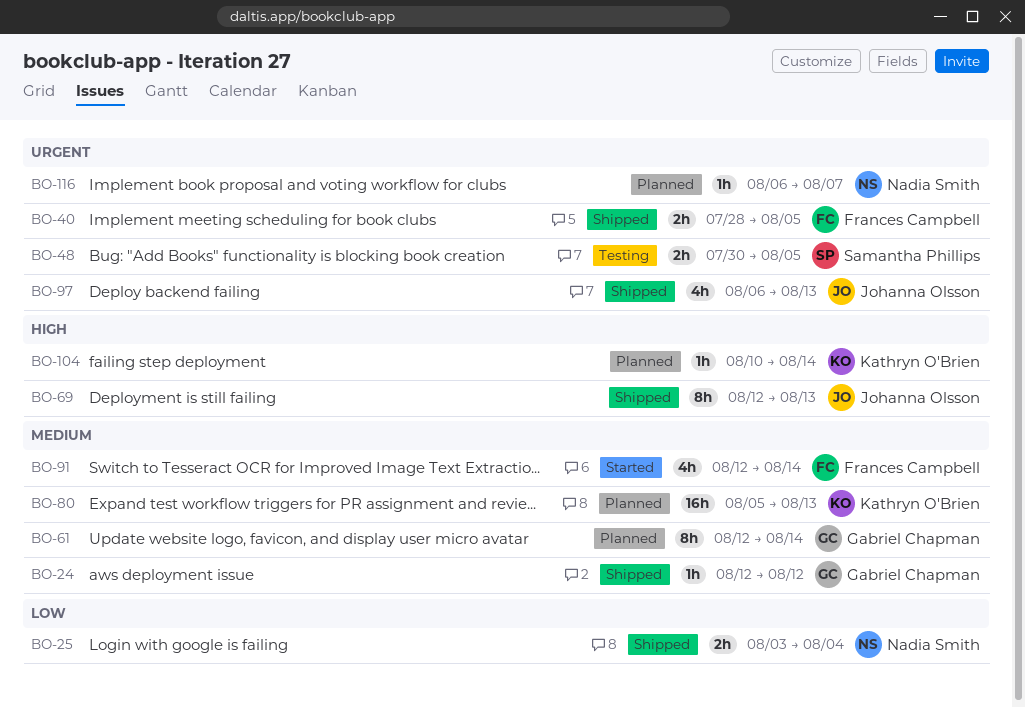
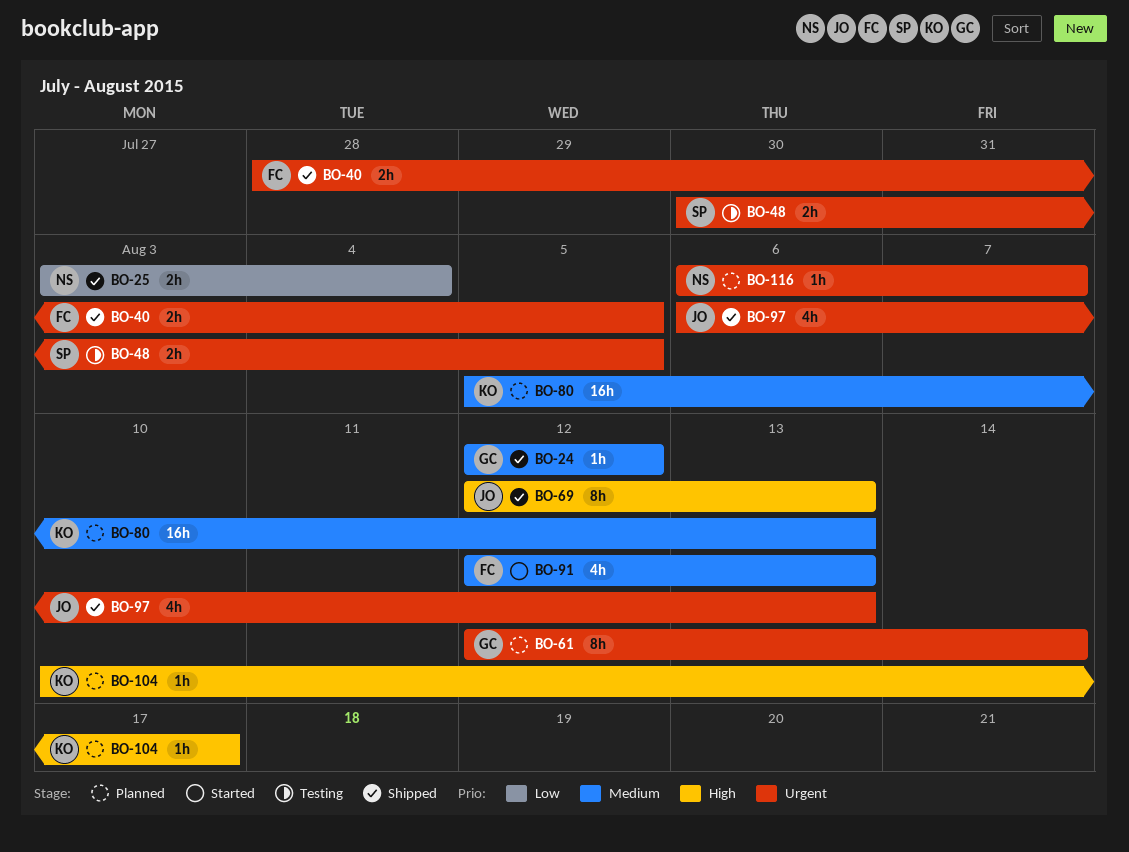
BO-61, priority: Medium -> Urgent
BO-91, due: Aug 14 -> Aug 13
BO-104, due: Aug 14 -> Aug 17

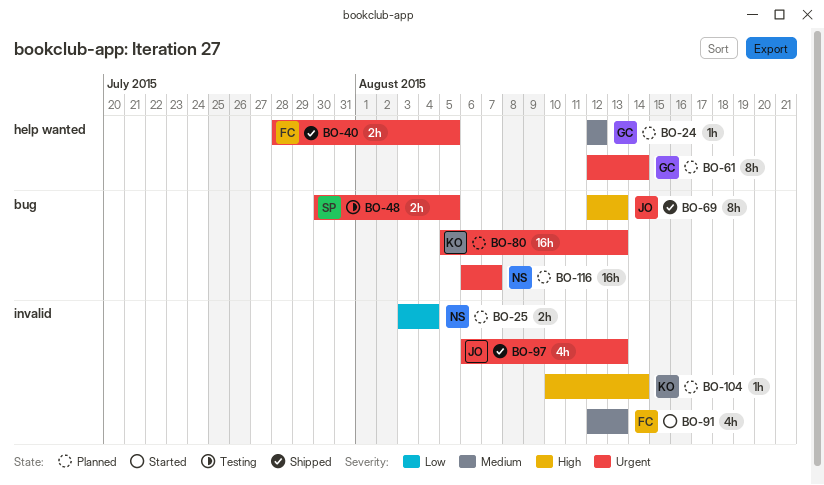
BO-24, status: Shipped -> Planned
BO-25, status: Shipped -> Planned
BO-80, priority: Medium -> Urgent
BO-104, due: Aug 17 -> Aug 14
BO-116, estimate: 1h -> 16h

